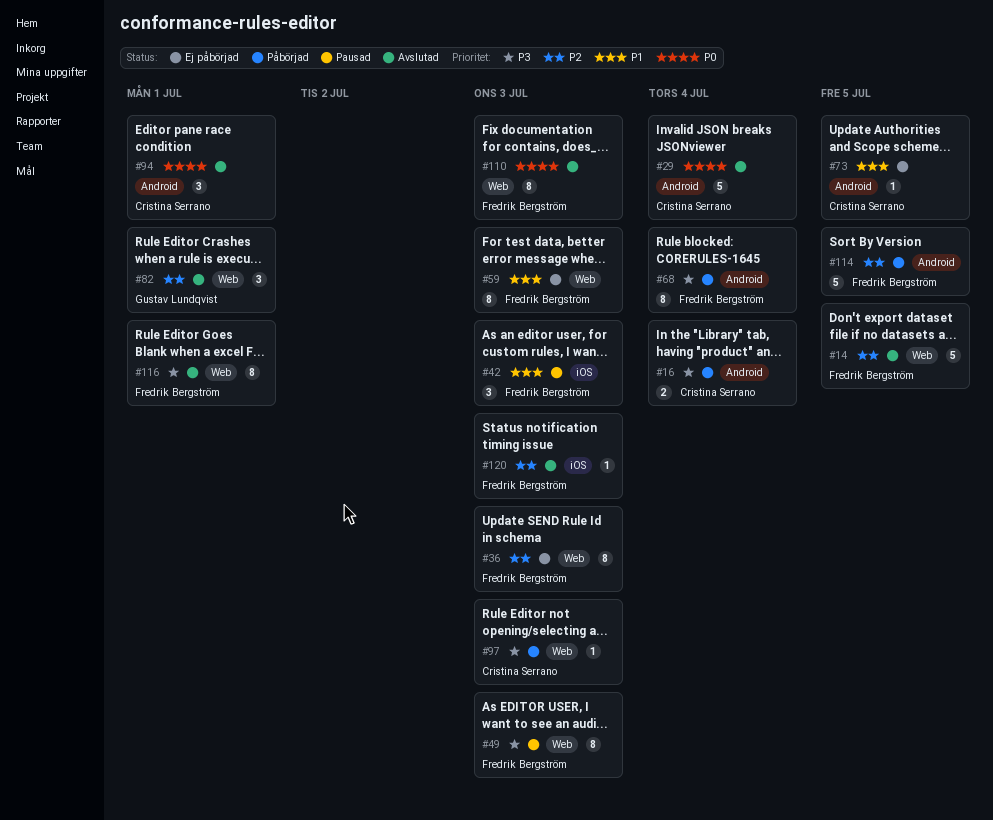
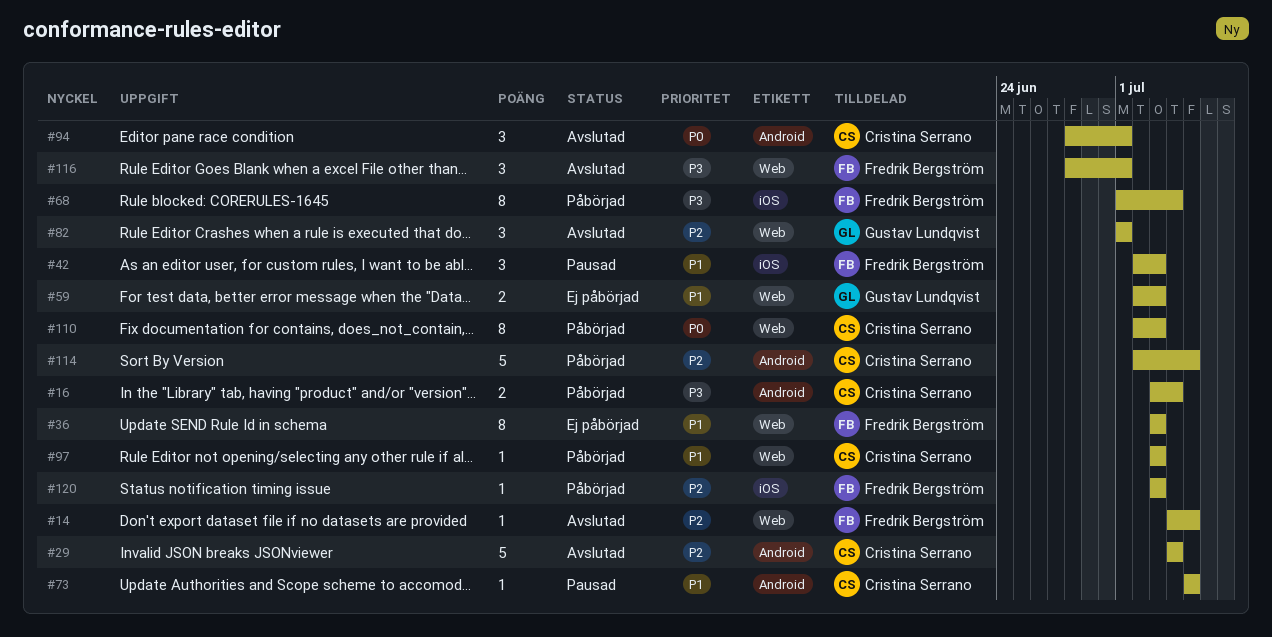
#14, estimate: 5 -> 1
#29, priority: P0 -> P2
#36, priority: P2 -> P1
#49: present -> none
#59, owner: Fredrik Bergström -> Gustav Lundqvist
#59, estimate: 8 -> 2
#68, label: Android -> iOS
#73, status: Ej påbörjad -> Pausad
#97, priority: P3 -> P1
#110, status: Avslutad -> Påbörjad
#110, owner: Fredrik Bergström -> Cristina Serrano
#114, owner: Fredrik Bergström -> Cristina Serrano
#116, estimate: 8 -> 3
#120, status: Avslutad -> Påbörjad

